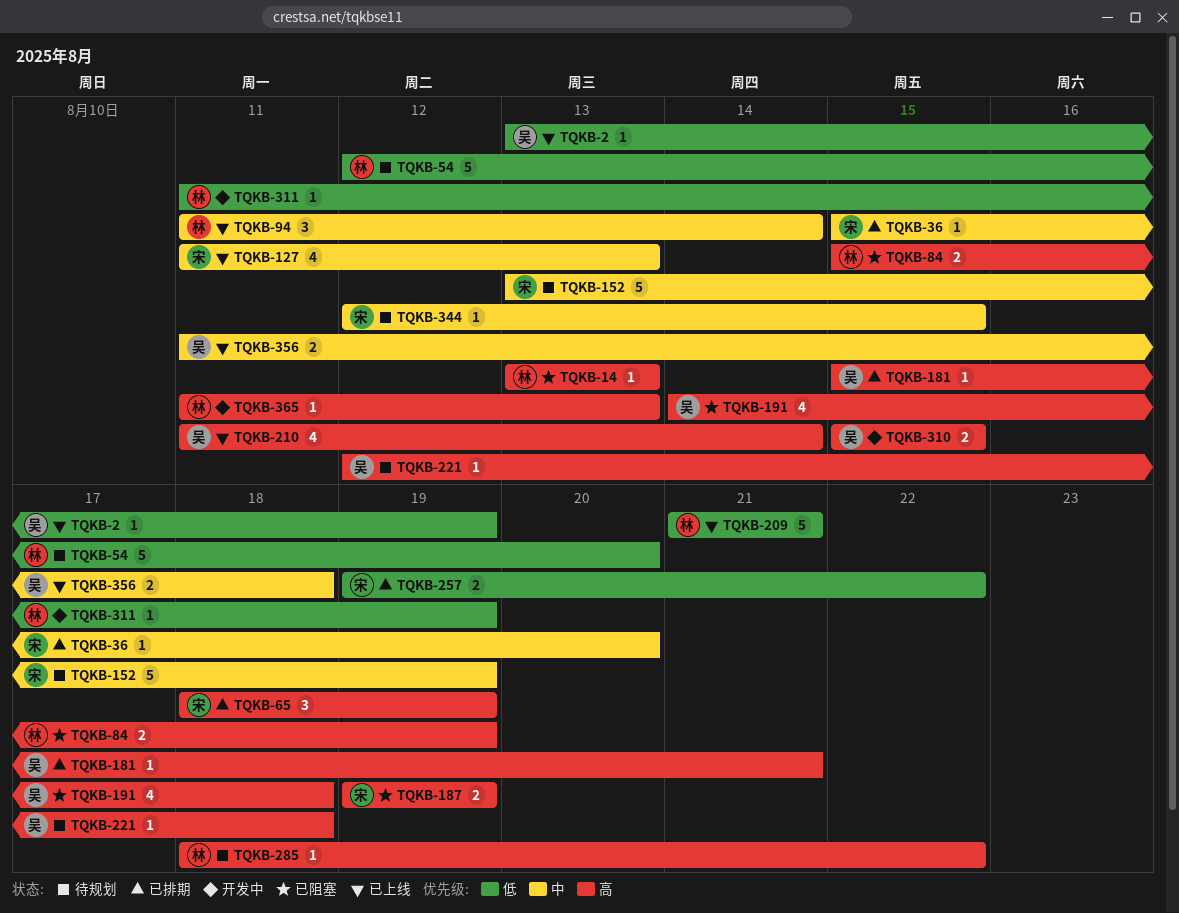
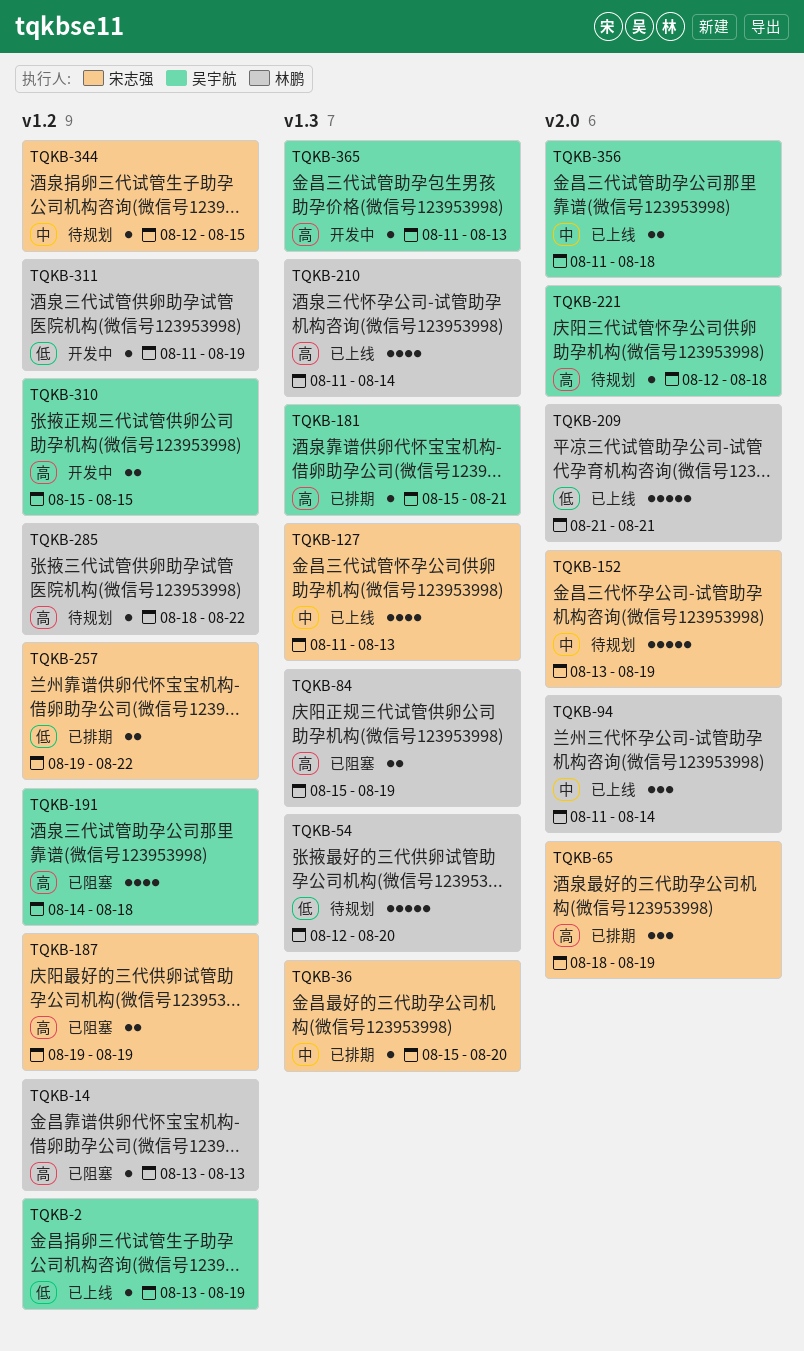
TQKB-210, owner: 吴宇航 -> 林鹏
TQKB-365, owner: 林鹏 -> 吴宇航

